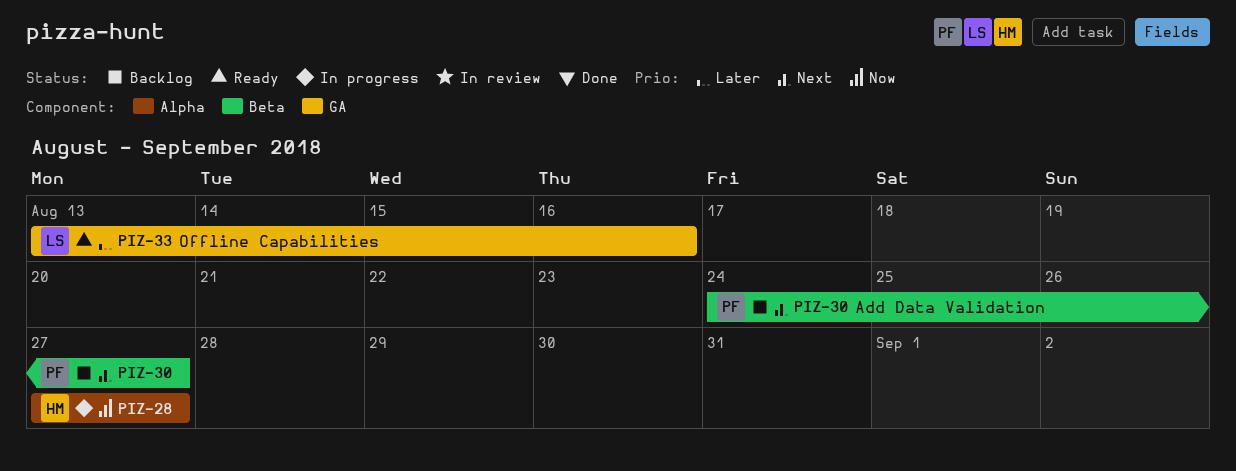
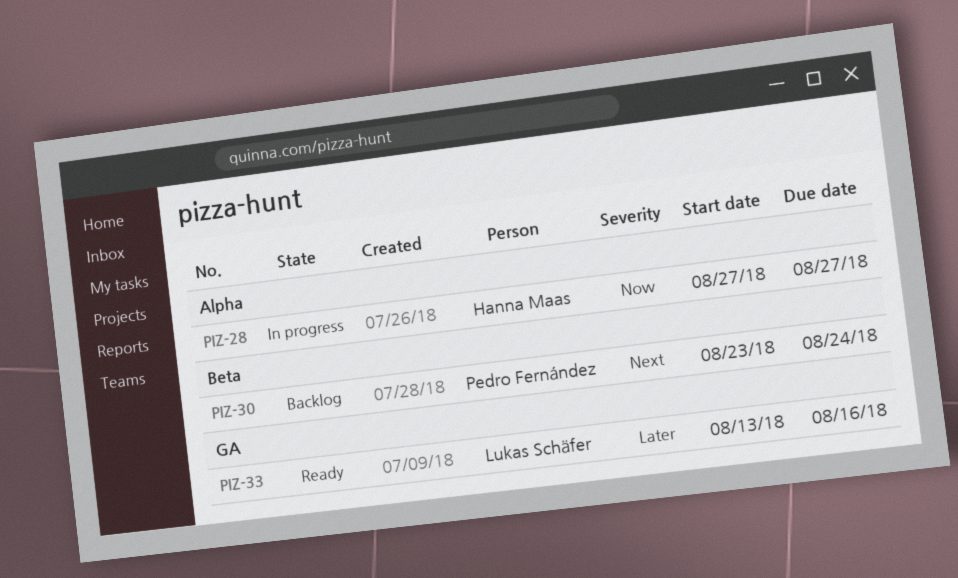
PIZ-30, start: Aug 24 -> Aug 23
PIZ-30, due: Aug 27 -> Aug 24

